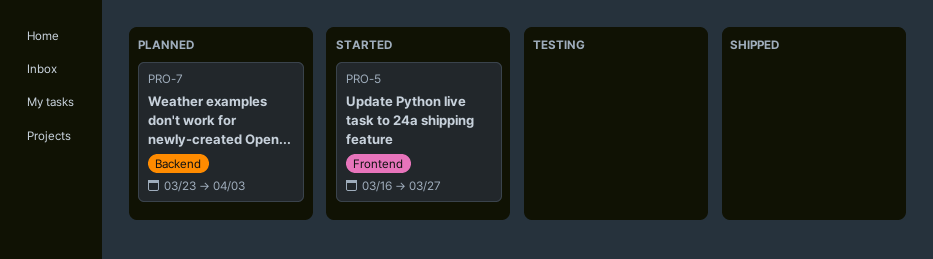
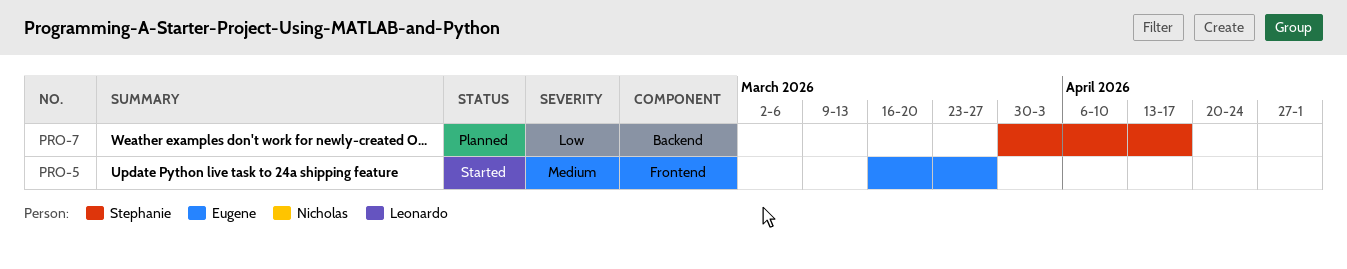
PRO-7, start: Mar 23 -> Mar 30
PRO-7, due: Apr 3 -> Apr 17

